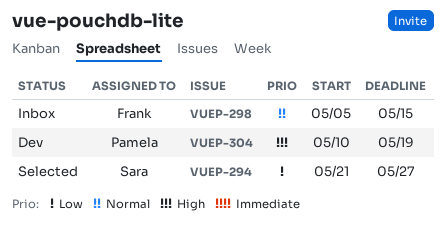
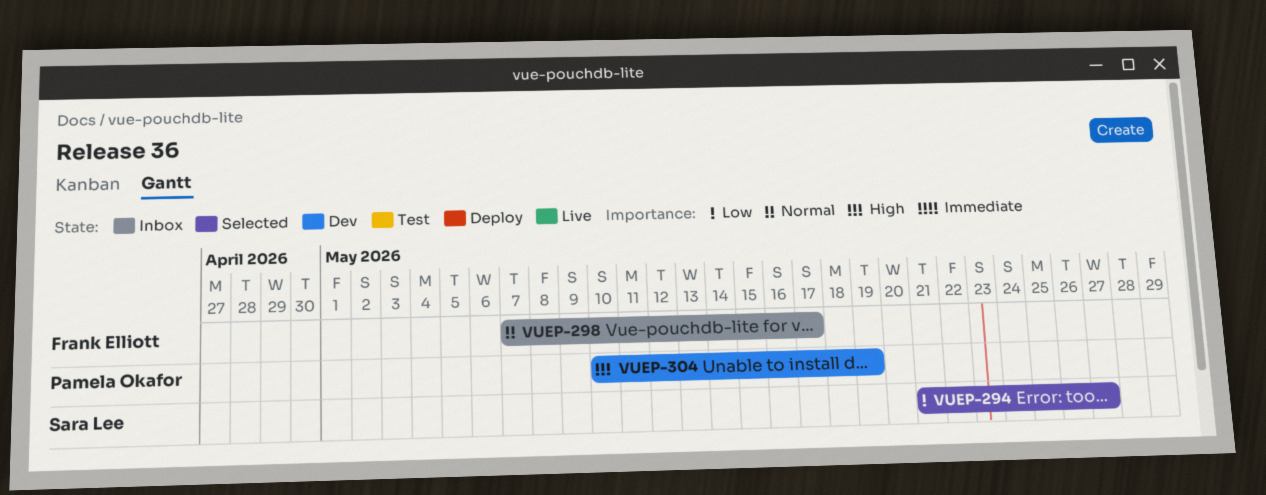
VUEP-298, start: May 5 -> May 7
VUEP-298, due: May 15 -> May 17

